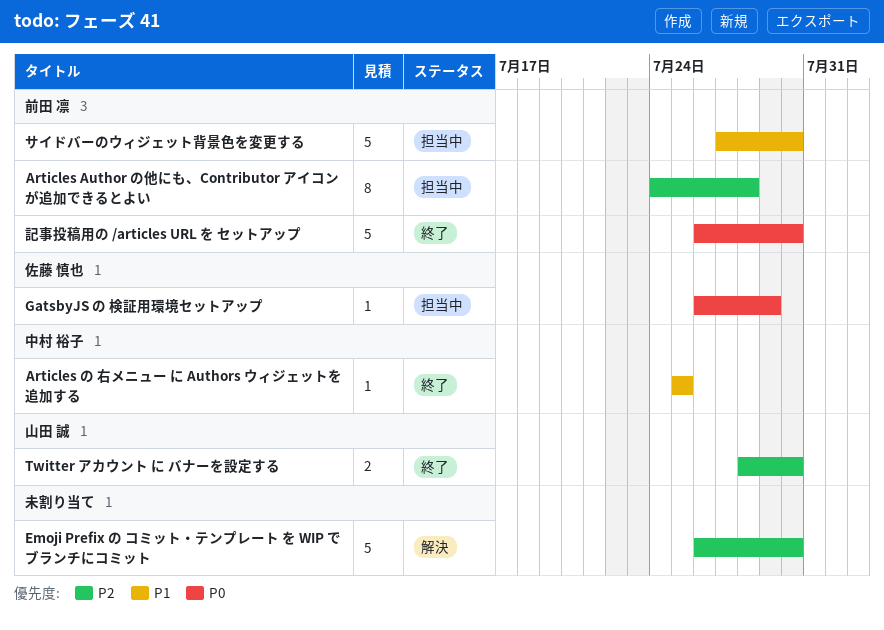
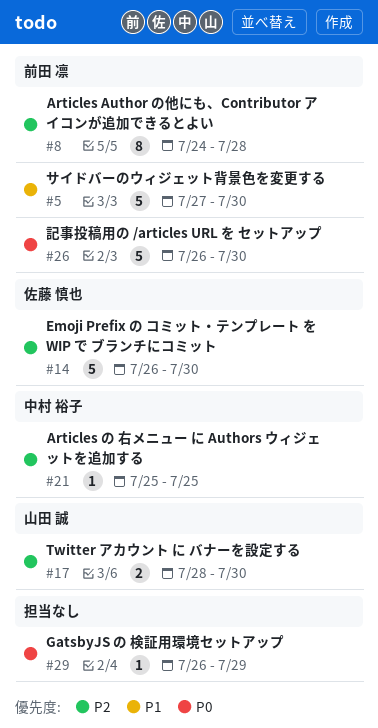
Articles の 右メニュー に Authors ウィジェットを追加する, priority: P1 -> P2
Emoji Prefix の コミット・テンプレート を WIP で ブランチにコミット, owner: none -> 佐藤 慎也
GatsbyJS の 検証用環境セットアップ, owner: 佐藤 慎也 -> none

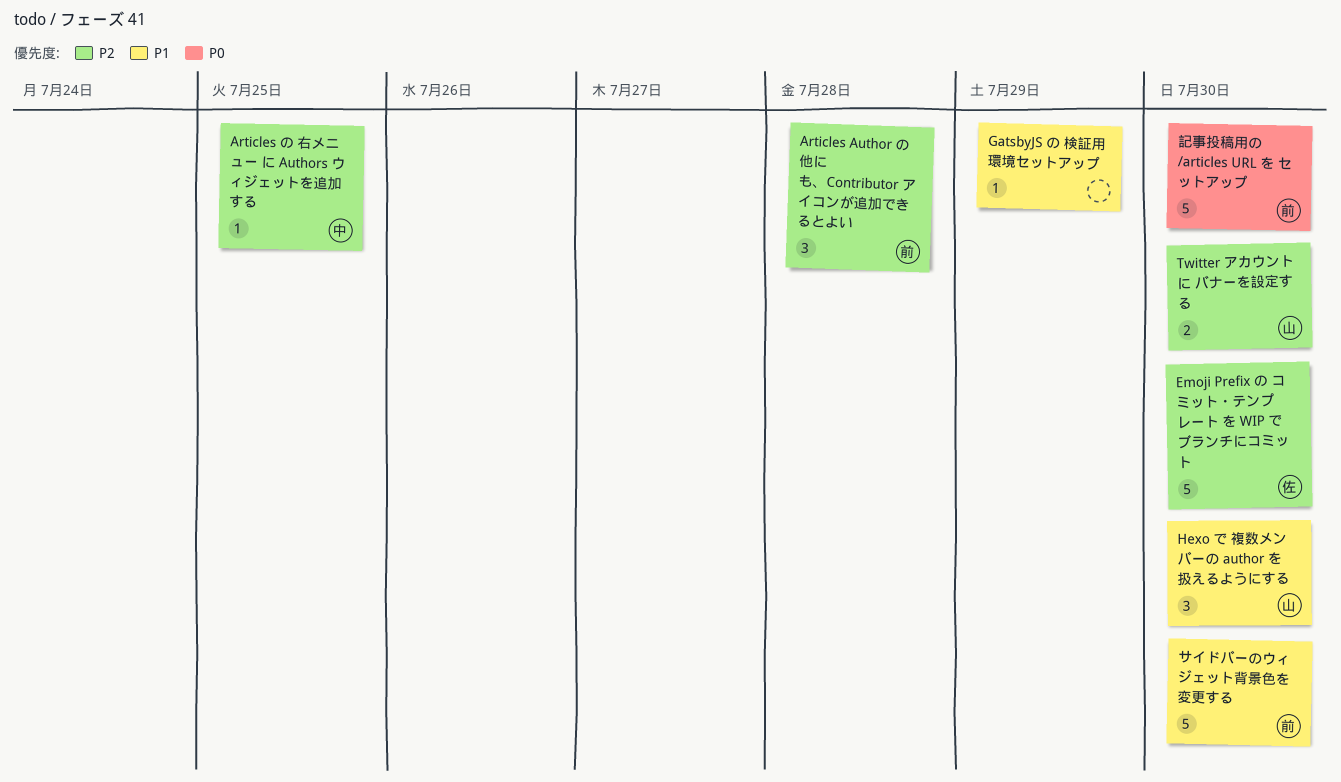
Articles Author の他にも、Contributor アイコンが追加できるとよい, estimate: 8 -> 3
GatsbyJS の 検証用環境セットアップ, priority: P0 -> P1
Hexo で 複数メンバーの author を 扱えるようにする: none -> present

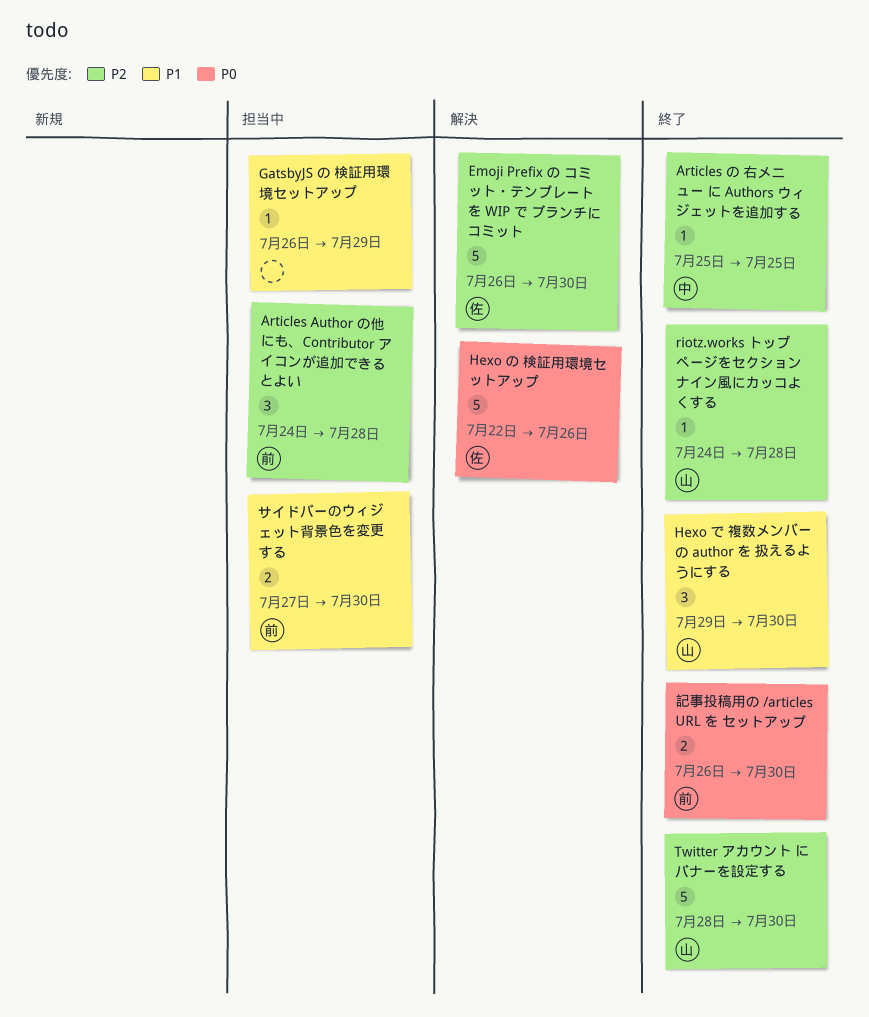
Hexo の 検証用環境セットアップ: none -> present
riotz.works トップページをセクションナイン風にカッコよくする: none -> present
Twitter アカウント に バナーを設定する, estimate: 2 -> 5
サイドバーのウィジェット背景色を変更する, estimate: 5 -> 2
記事投稿用の /articles URL を セットアップ, estimate: 5 -> 2

